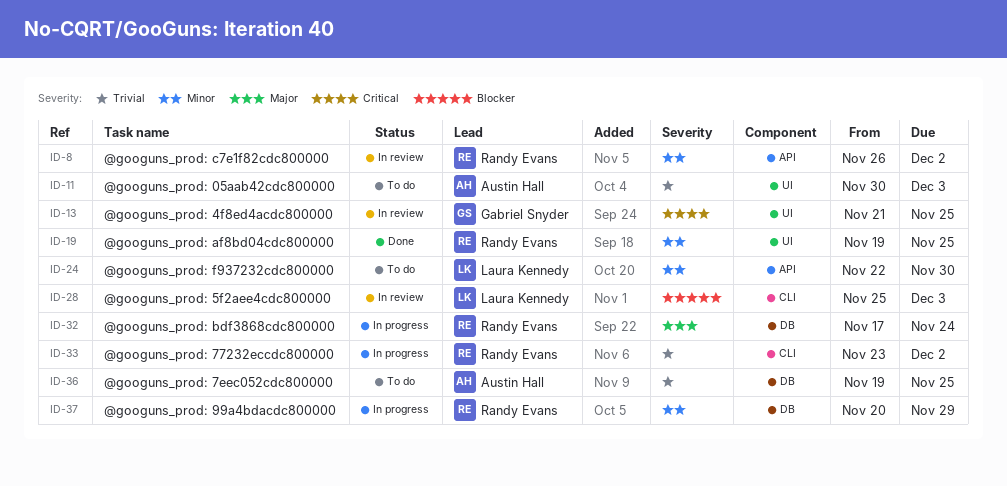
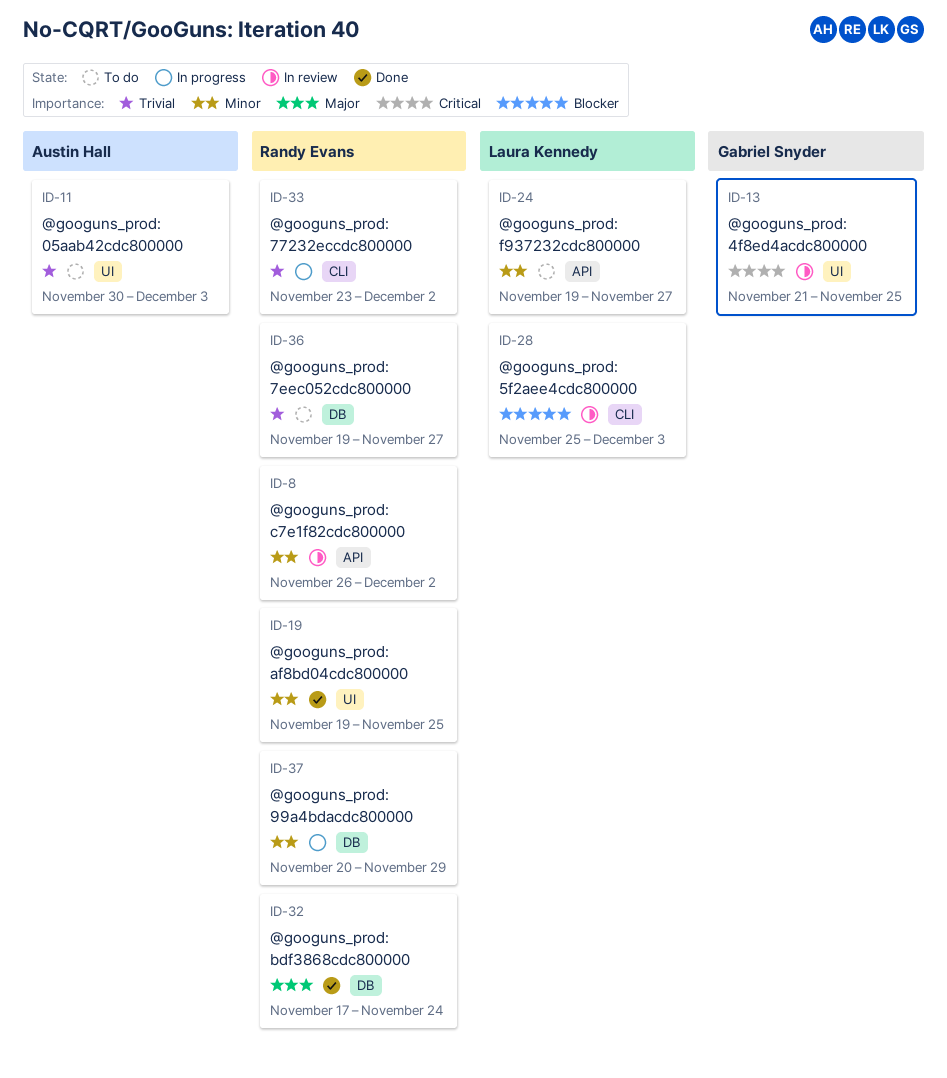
ID-24, start: Nov 22 -> Nov 19
ID-24, due: Nov 30 -> Nov 27
ID-32, status: In progress -> Done
ID-36, owner: Austin Hall -> Randy Evans
ID-36, due: Nov 25 -> Nov 27

